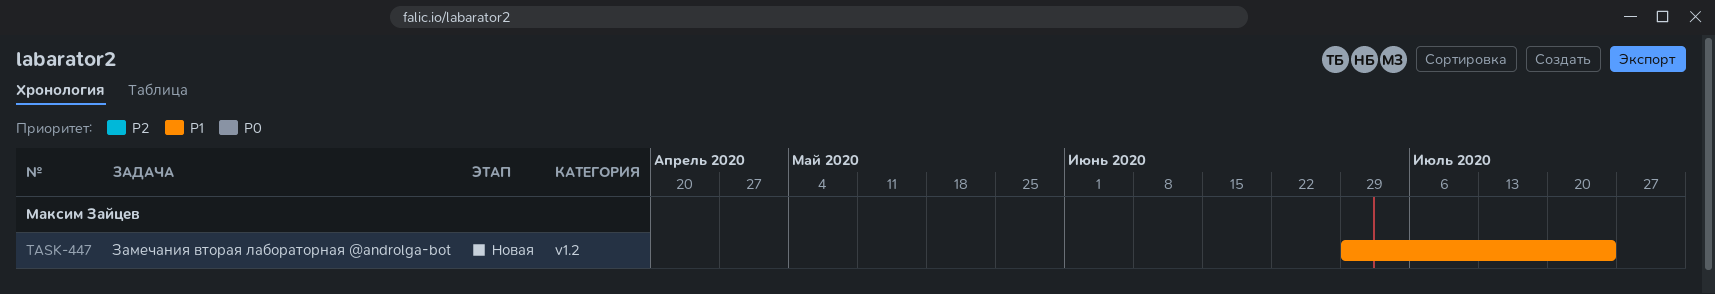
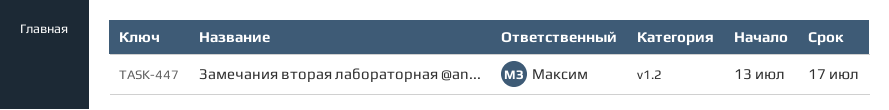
TASK-447, start: Jun 29 -> Jul 13
TASK-447, due: Jul 24 -> Jul 17

